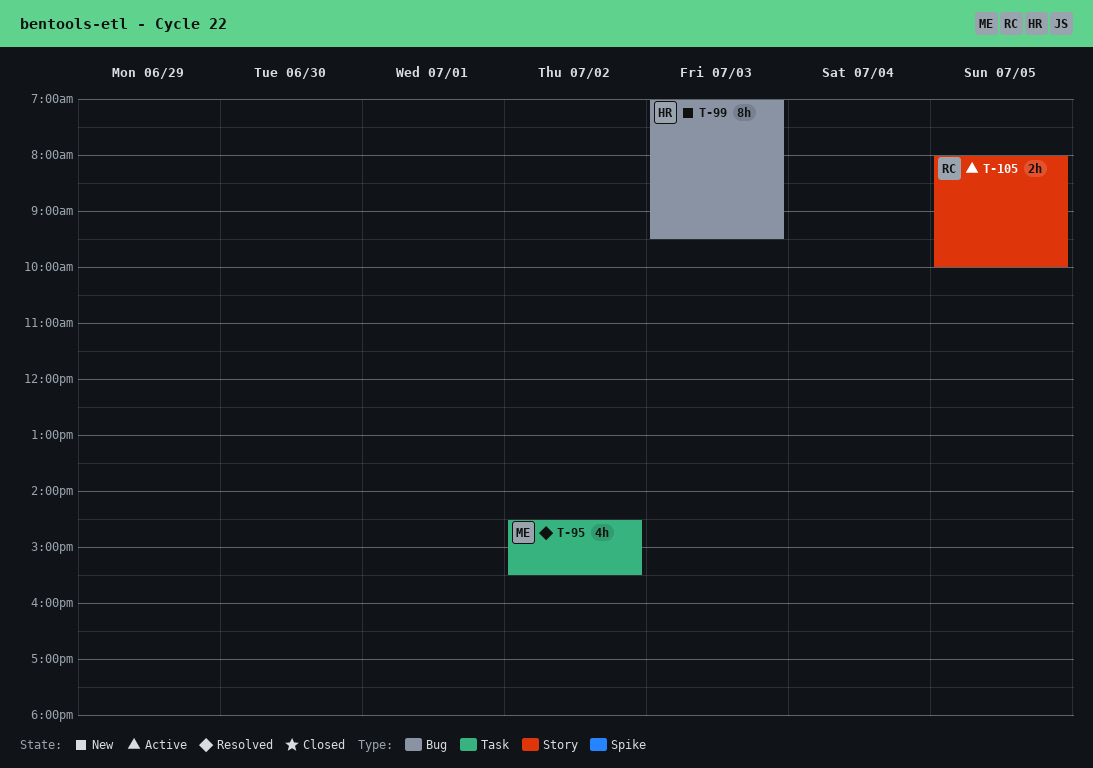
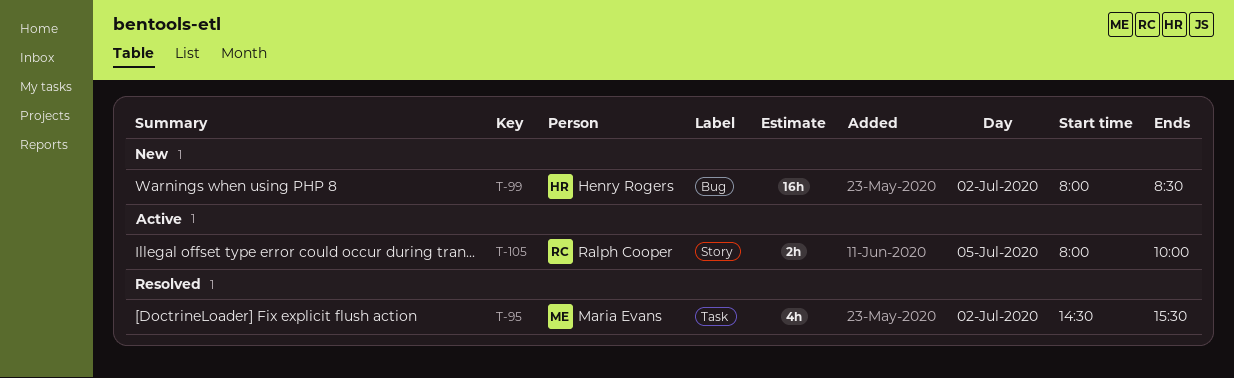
T-99, estimate: 8h -> 16h
T-99, day: Jul 3 -> Jul 2
T-99, begins: 07:00 -> 08:00
T-99, ends: 09:30 -> 08:30

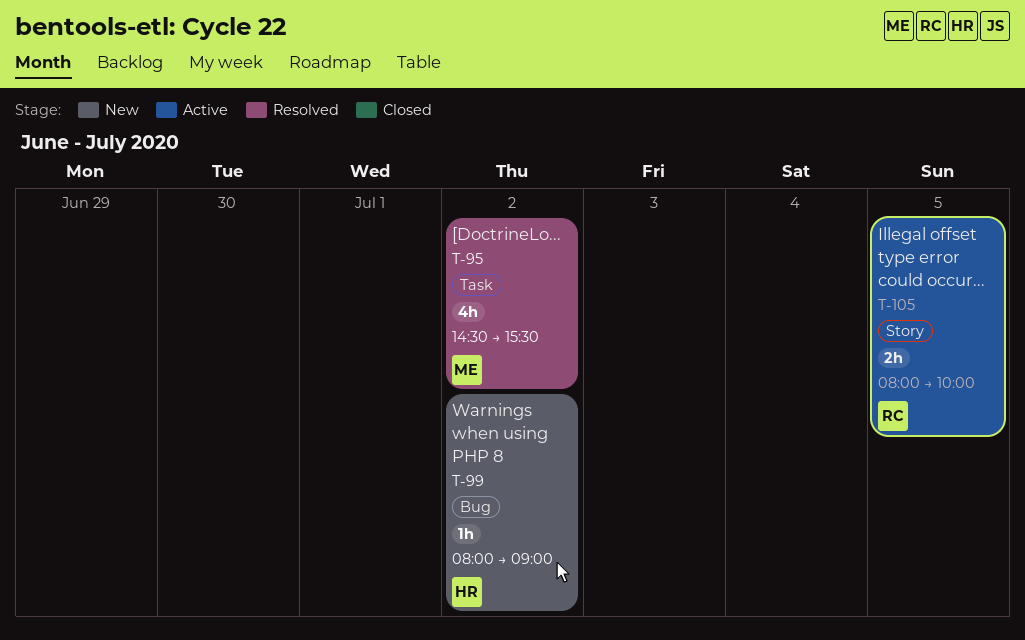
T-99, estimate: 16h -> 1h
T-99, ends: 08:30 -> 09:00

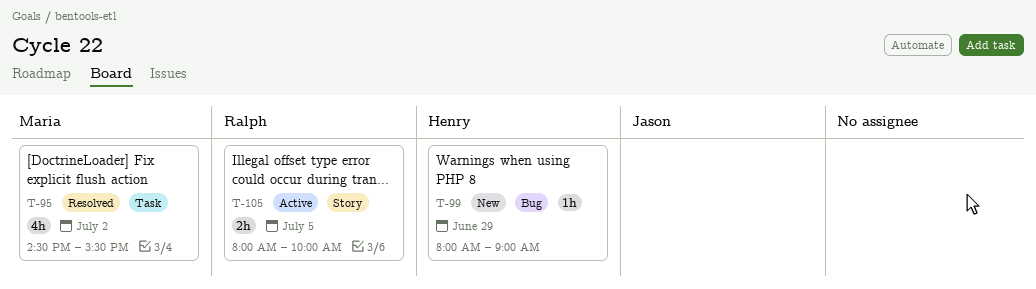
T-99, day: Jul 2 -> Jun 29

